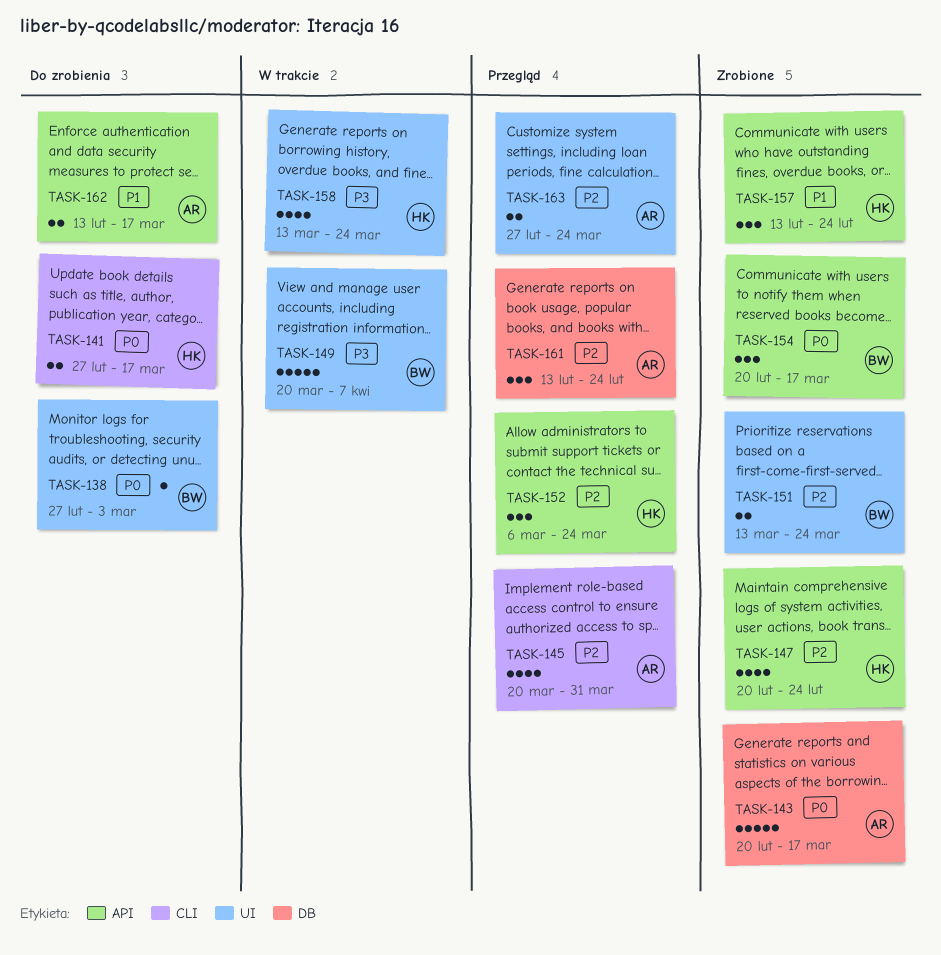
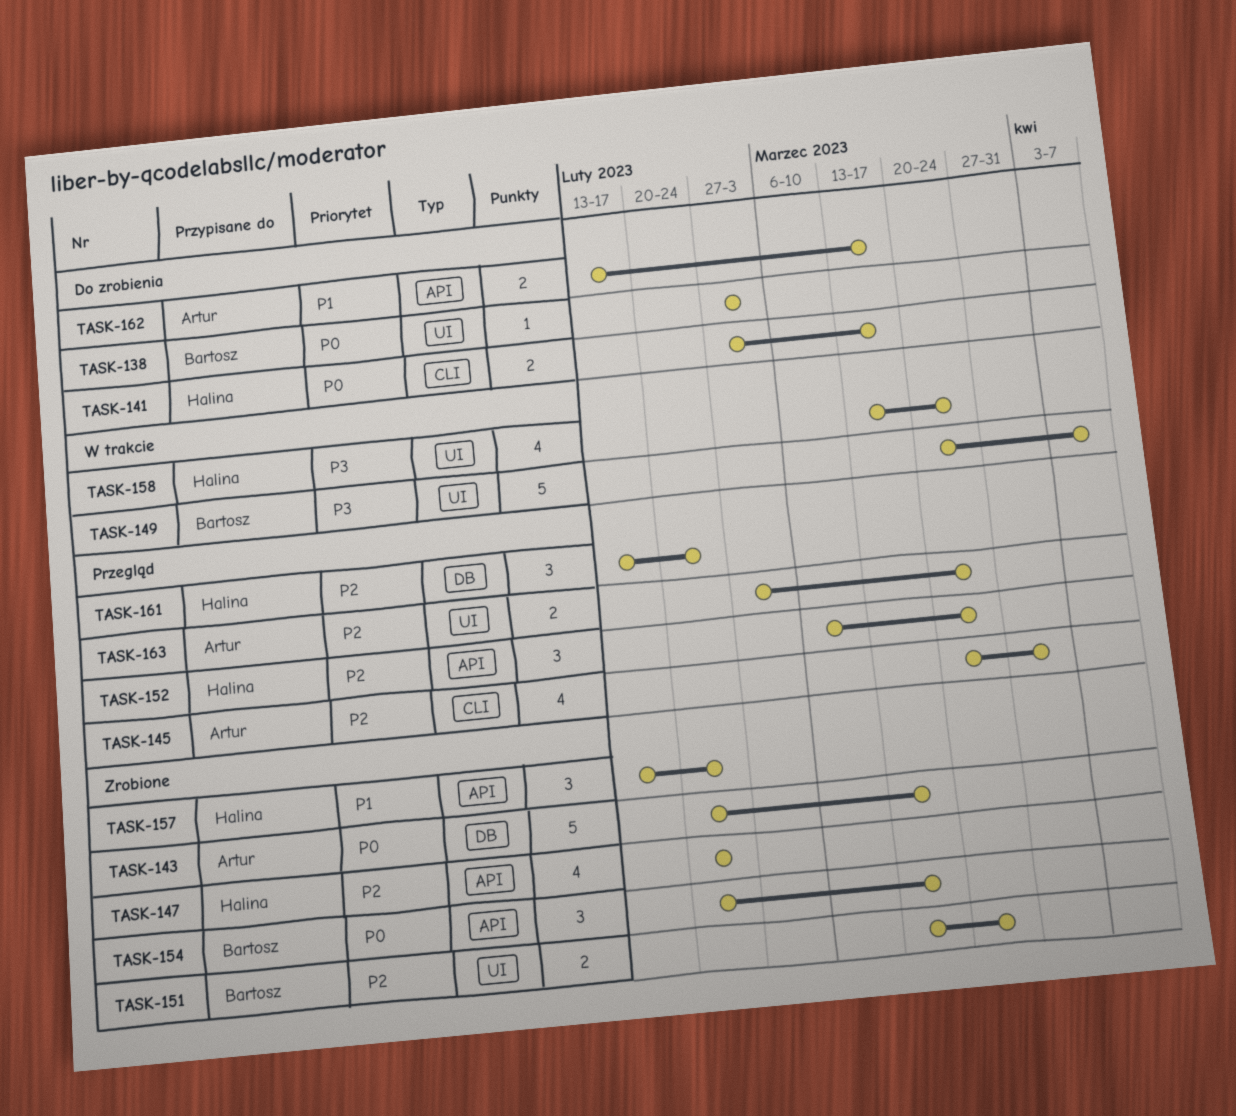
TASK-161, owner: Artur -> Halina

